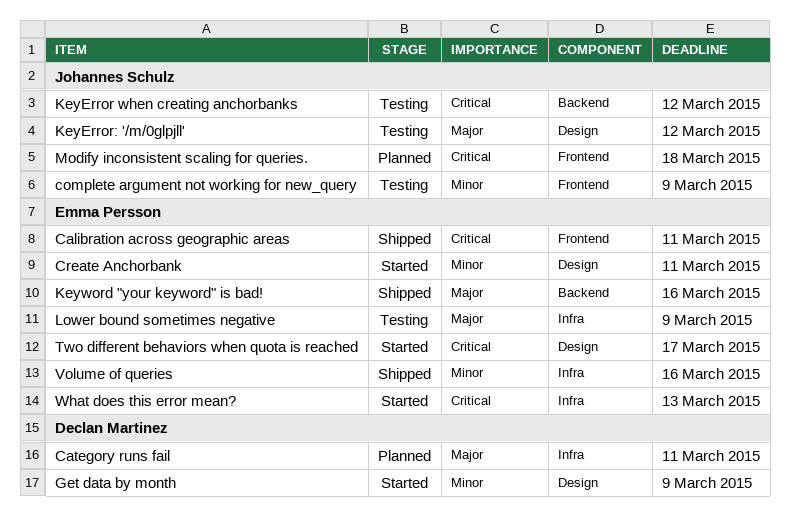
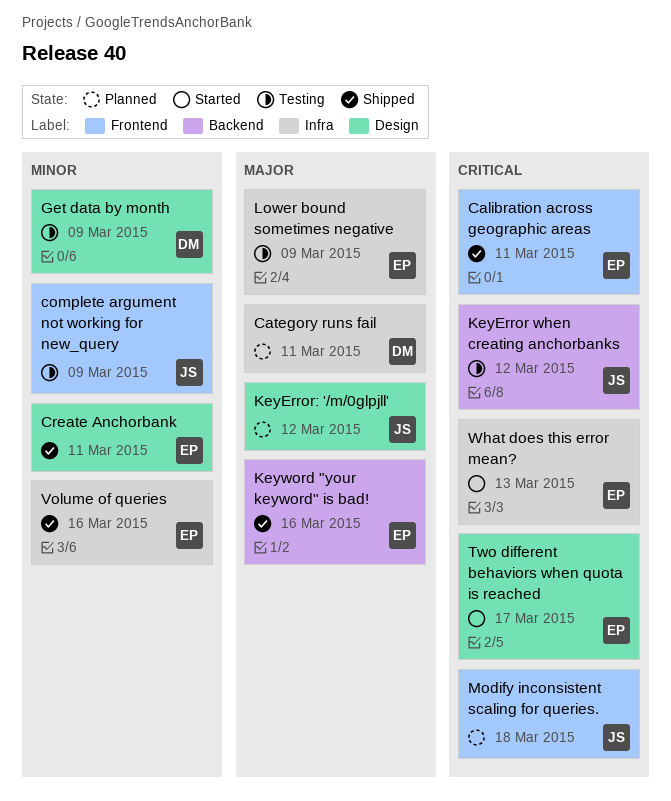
Create Anchorbank, status: Started -> Shipped
Get data by month, status: Started -> Testing
KeyError: '/m/0glpjll', status: Testing -> Planned

